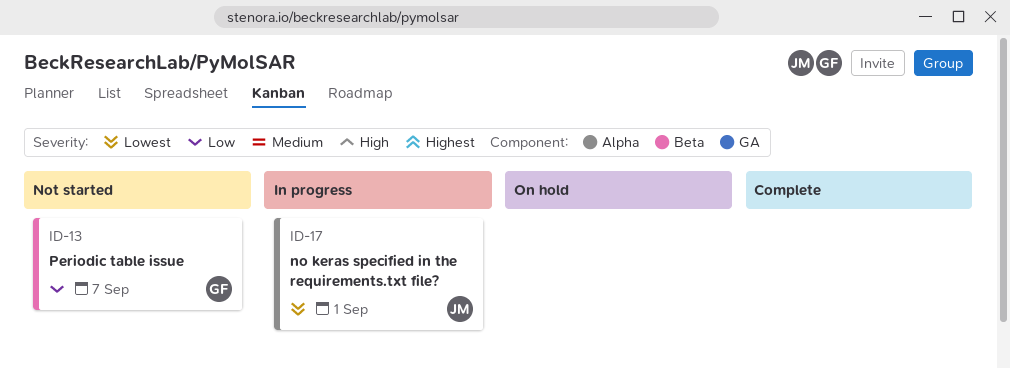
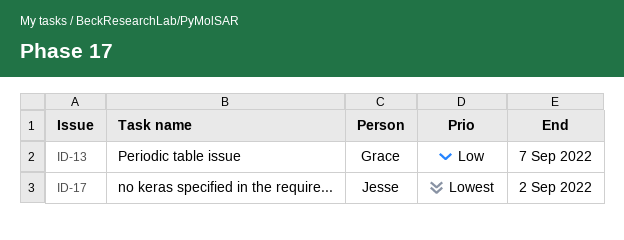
ID-17, due: Sep 1 -> Sep 2

